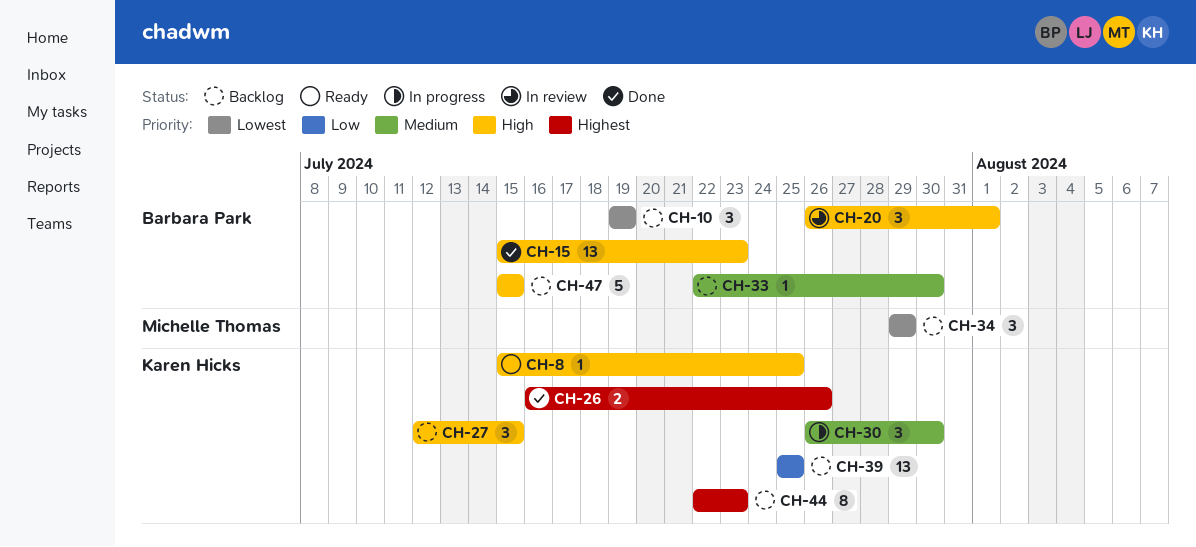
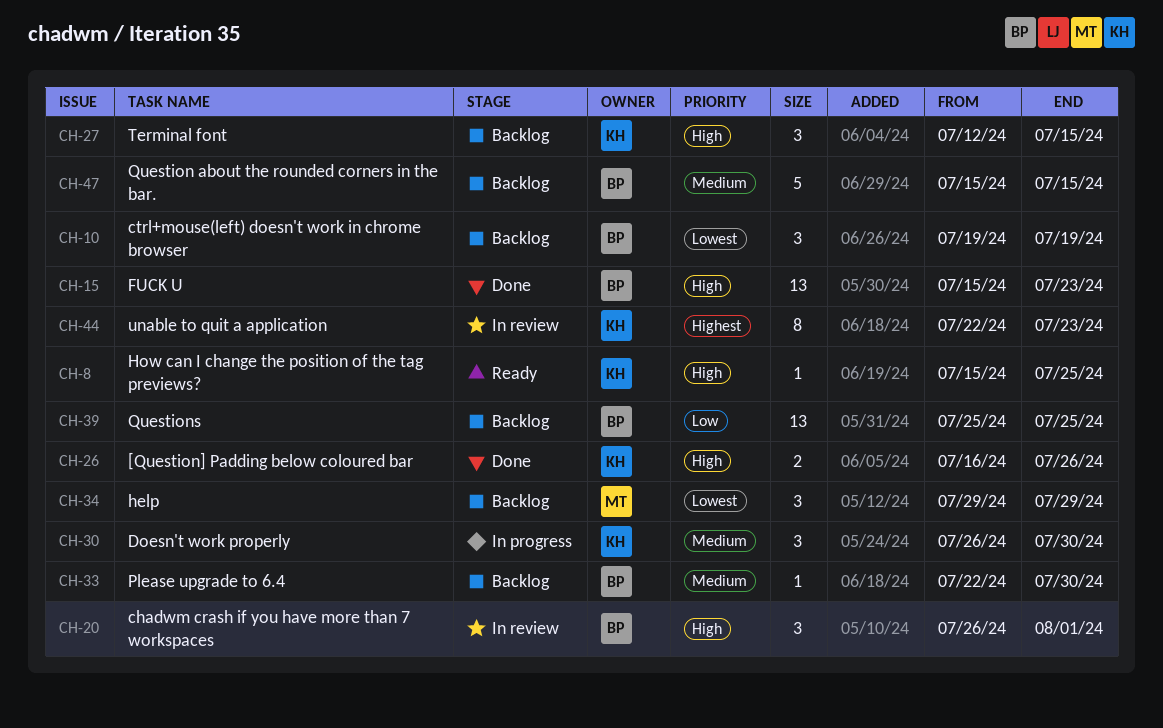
CH-26, priority: Highest -> High
CH-39, owner: Karen Hicks -> Barbara Park
CH-44, status: Backlog -> In review
CH-47, priority: High -> Medium

